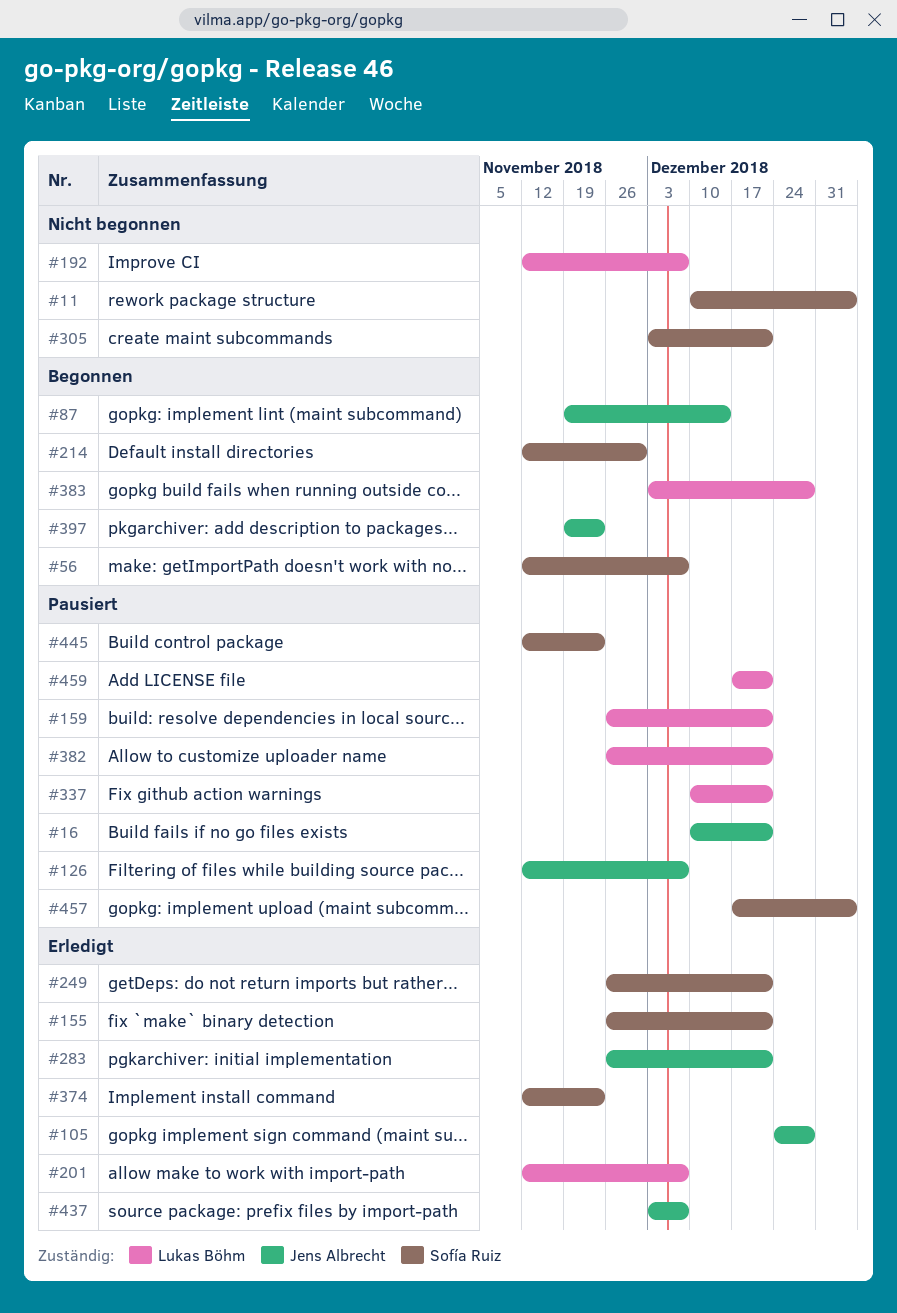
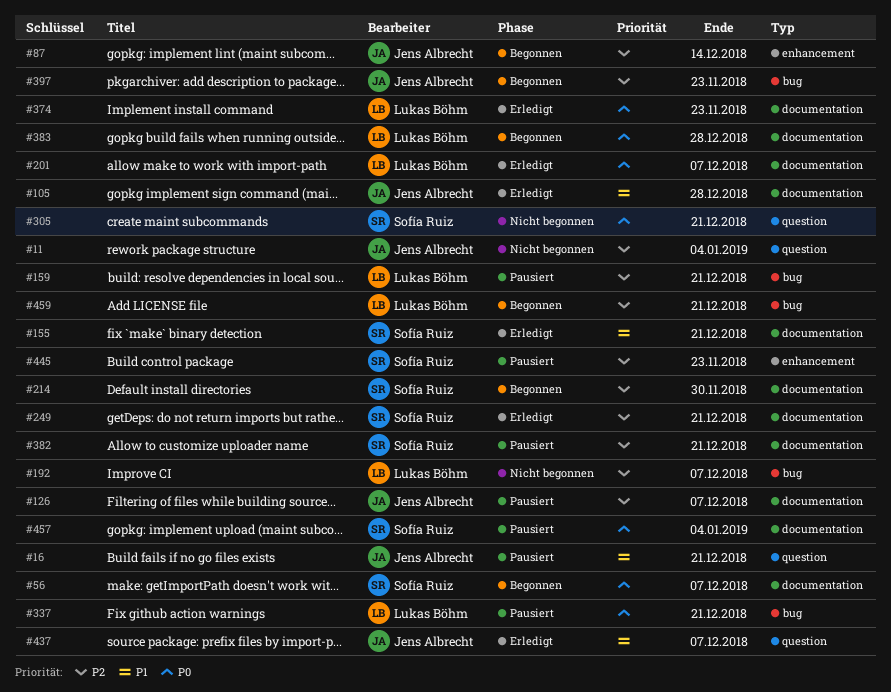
#11, owner: Sofía Ruiz -> Jens Albrecht
#283: present -> none
#374, owner: Sofía Ruiz -> Lukas Böhm
#382, owner: Lukas Böhm -> Sofía Ruiz
#459, status: Pausiert -> Begonnen

